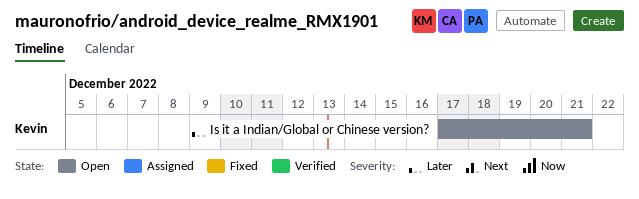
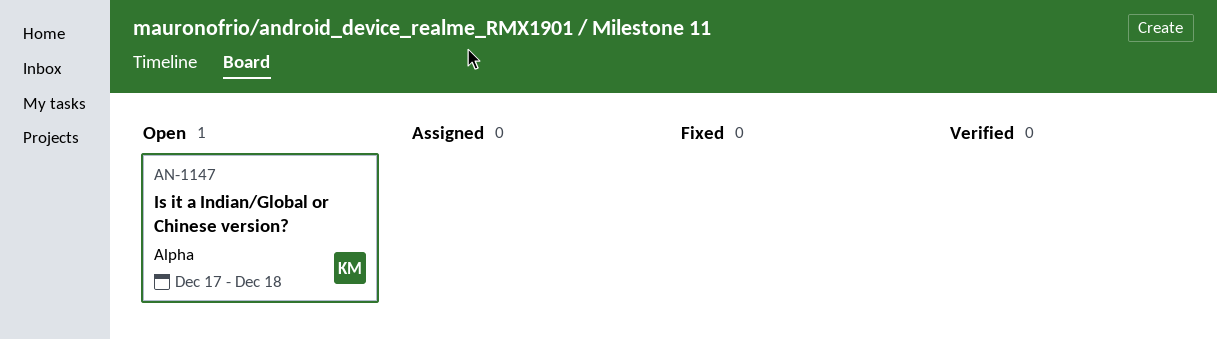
Is it a Indian/Global or Chinese version?, due: Dec 21 -> Dec 18

